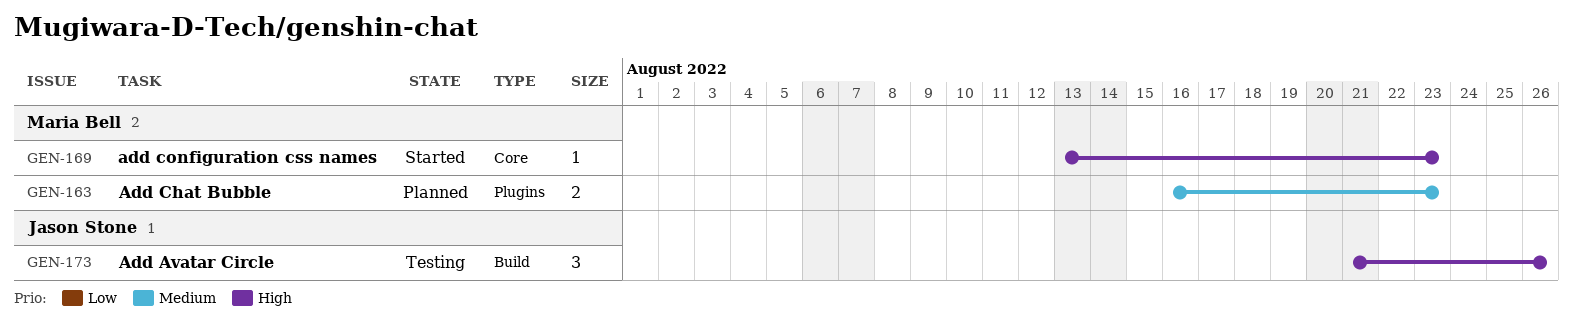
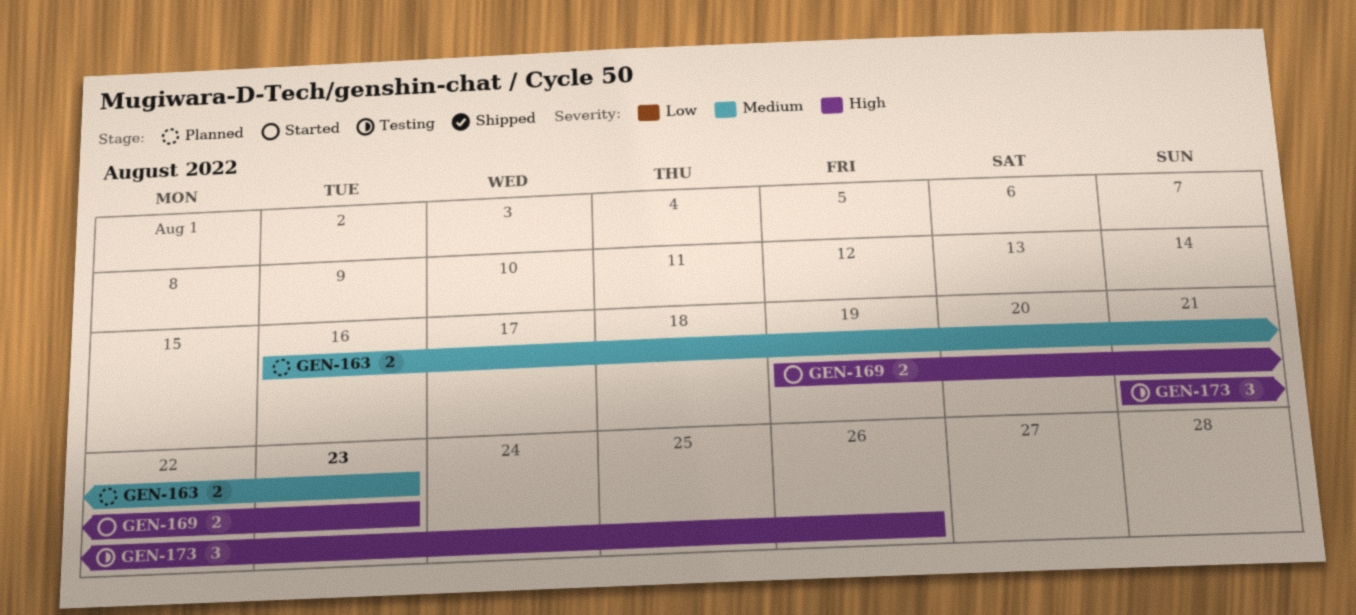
GEN-169, estimate: 1 -> 2
GEN-169, start: Aug 13 -> Aug 19

